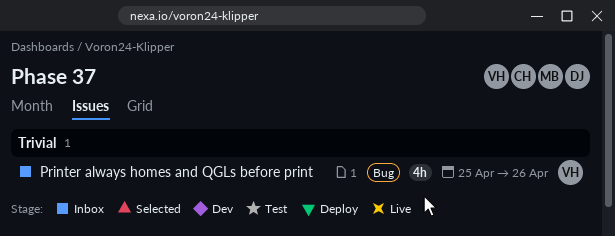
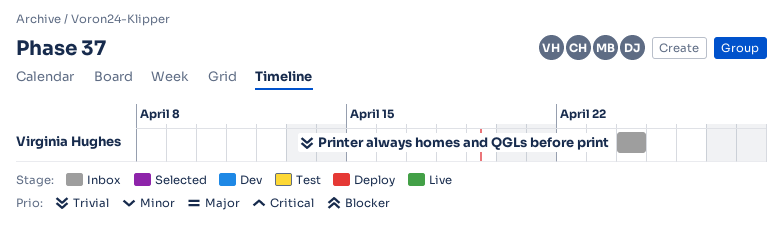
Printer always homes and QGLs before print, start: Apr 25 -> Apr 24
Printer always homes and QGLs before print, due: Apr 26 -> Apr 24

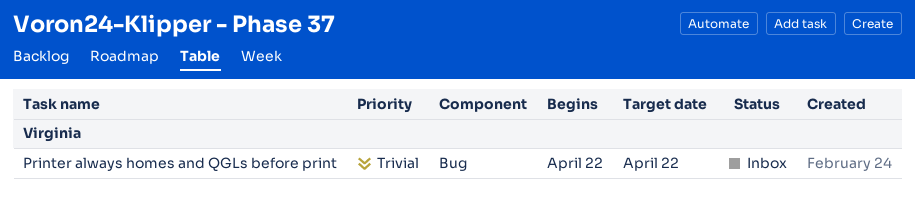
Printer always homes and QGLs before print, start: Apr 24 -> Apr 22
Printer always homes and QGLs before print, due: Apr 24 -> Apr 22

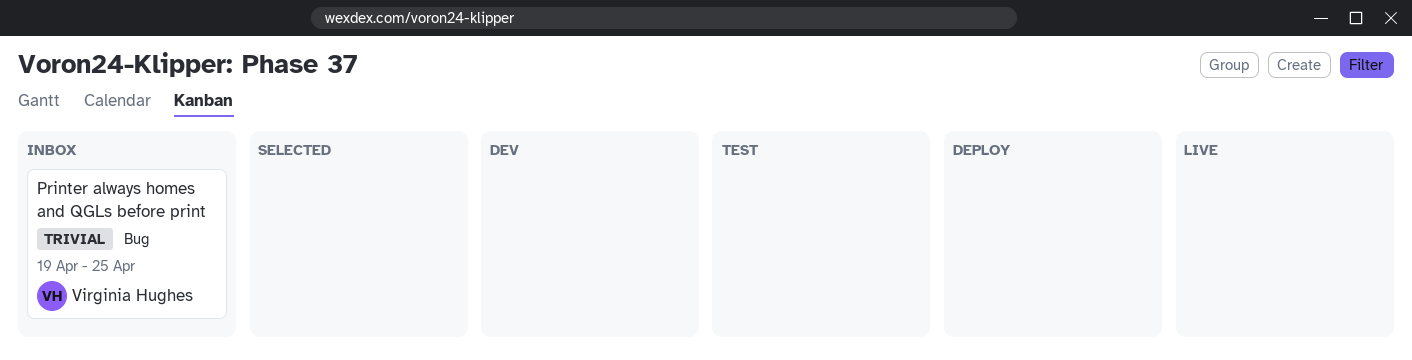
Printer always homes and QGLs before print, start: Apr 22 -> Apr 19
Printer always homes and QGLs before print, due: Apr 22 -> Apr 25

